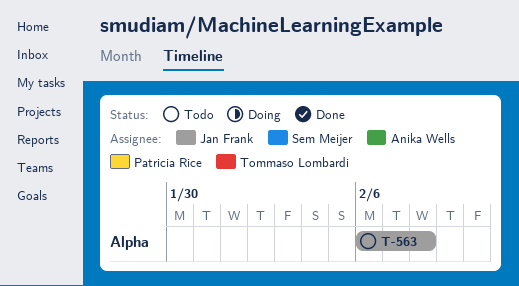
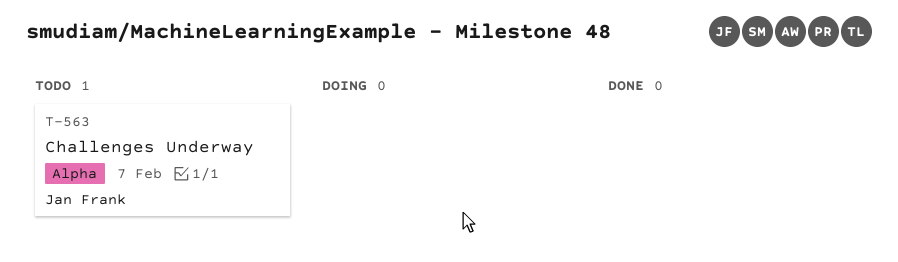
T-563, due: Feb 8 -> Feb 7

